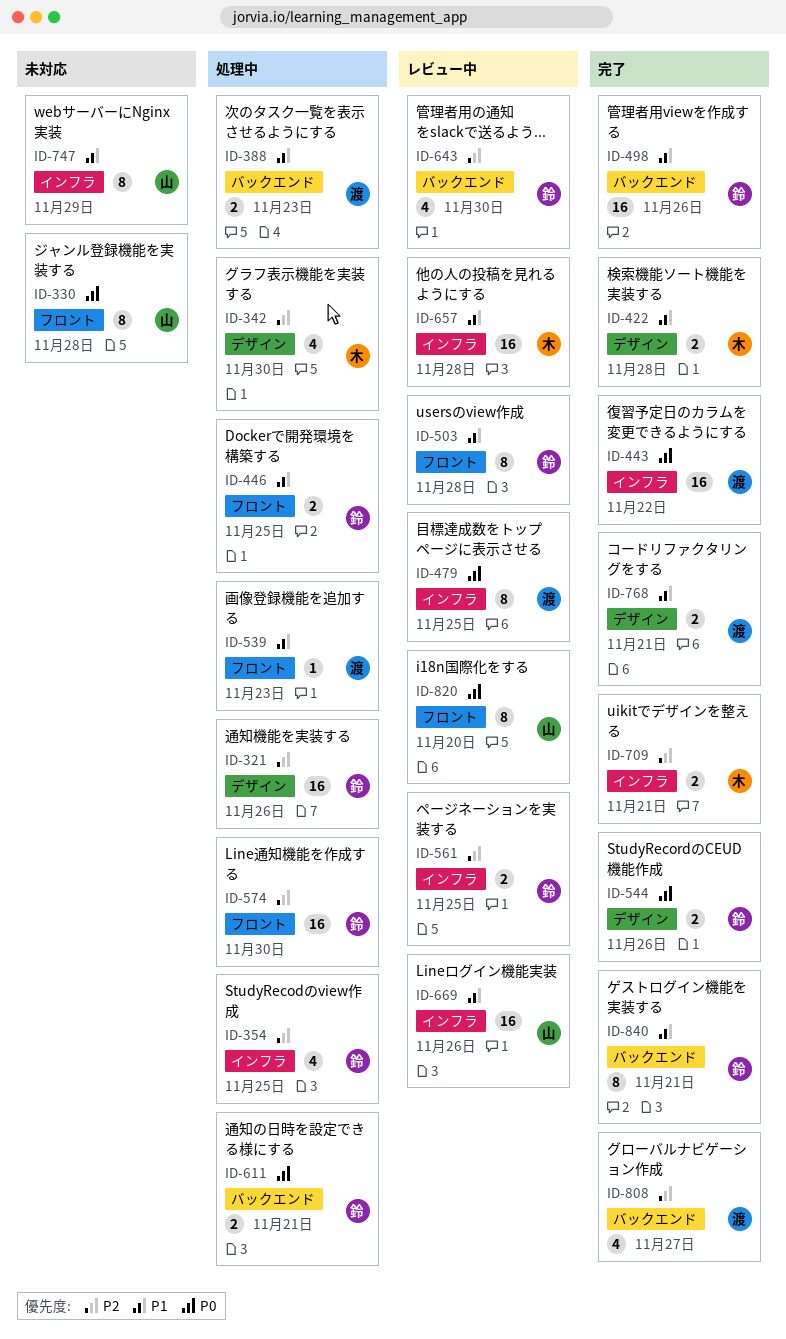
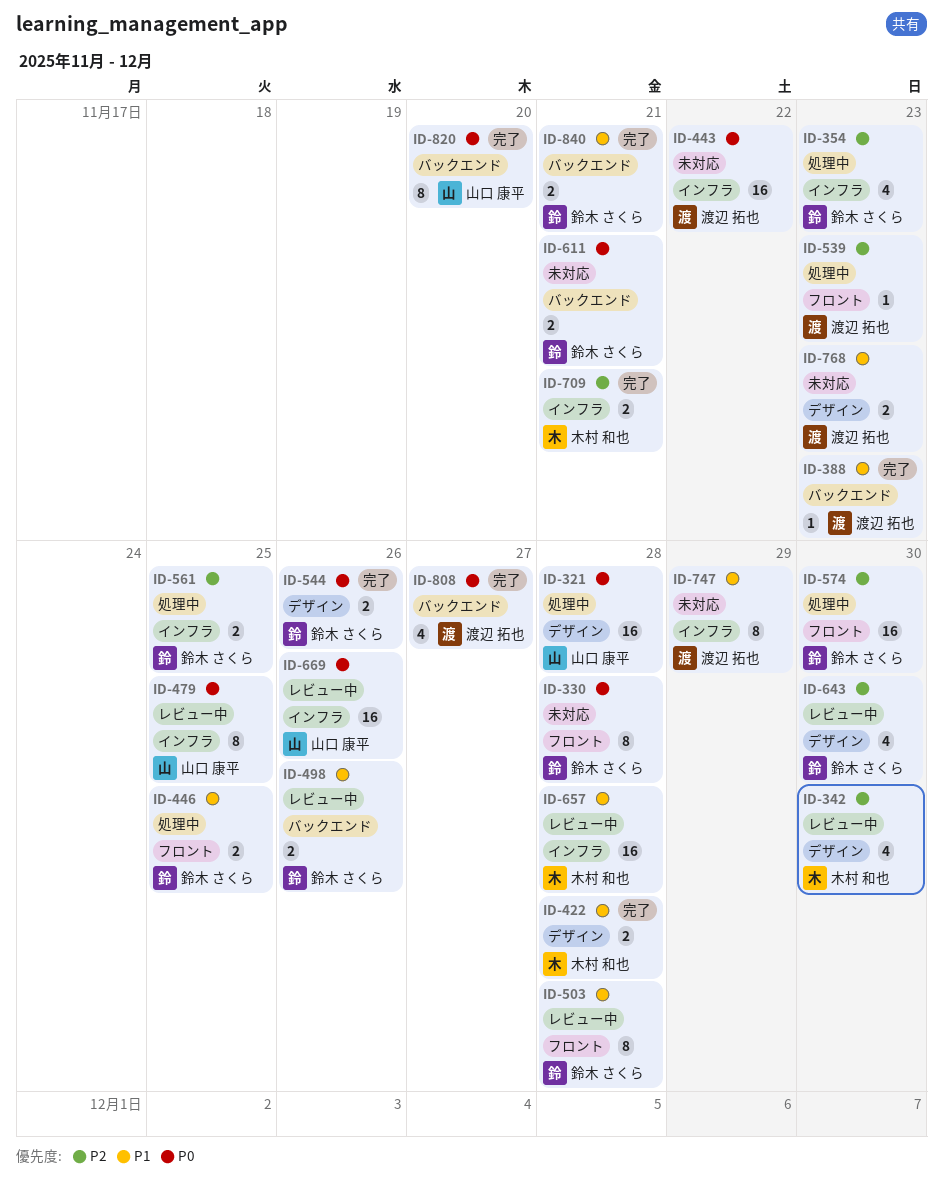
ID-321, owner: 鈴木 さくら -> 山口 康平
ID-321, priority: P2 -> P0
ID-321, due: Nov 26 -> Nov 28
ID-330, owner: 山口 康平 -> 鈴木 さくら
ID-342, status: 処理中 -> レビュー中
ID-354, due: Nov 25 -> Nov 23
ID-388, status: 処理中 -> 完了
ID-388, estimate: 2 -> 1
ID-443, status: 完了 -> 未対応
ID-479, owner: 渡辺 拓也 -> 山口 康平
ID-498, status: 完了 -> レビュー中
ID-498, estimate: 16 -> 2
ID-539, priority: P1 -> P2
ID-561, status: レビュー中 -> 処理中
ID-611, status: 処理中 -> 未対応
ID-643, label: バックエンド -> デザイン
ID-669, priority: P1 -> P0
ID-747, owner: 山口 康平 -> 渡辺 拓也
ID-768, status: 完了 -> 未対応
ID-768, due: Nov 21 -> Nov 23
ID-808, priority: P2 -> P0
ID-820, status: レビュー中 -> 完了
ID-820, label: フロント -> バックエンド
ID-840, estimate: 8 -> 2

